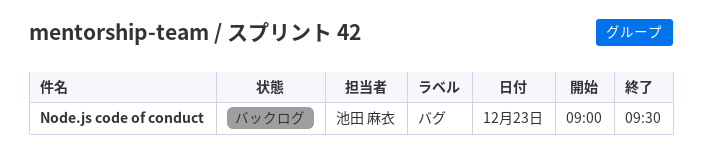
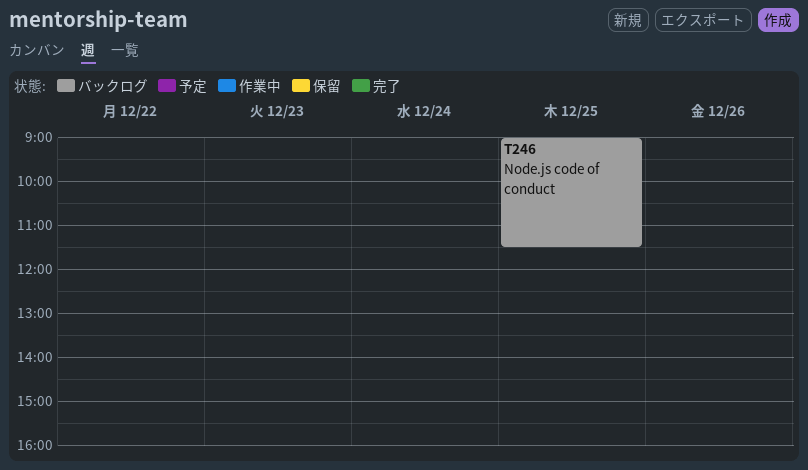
Node.js code of conduct, day: Dec 23 -> Dec 25
Node.js code of conduct, ends: 09:30 -> 11:30

